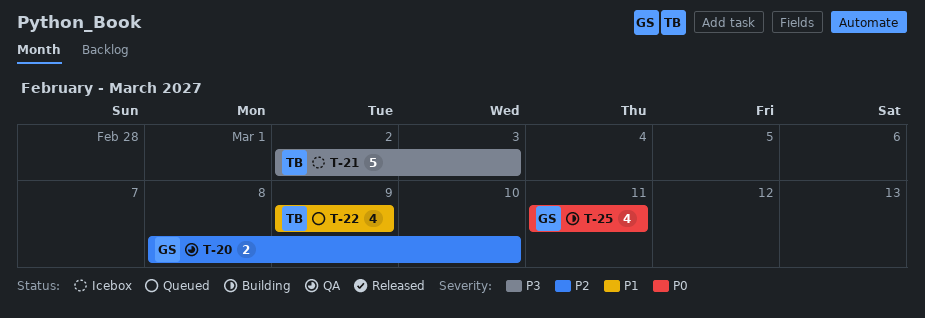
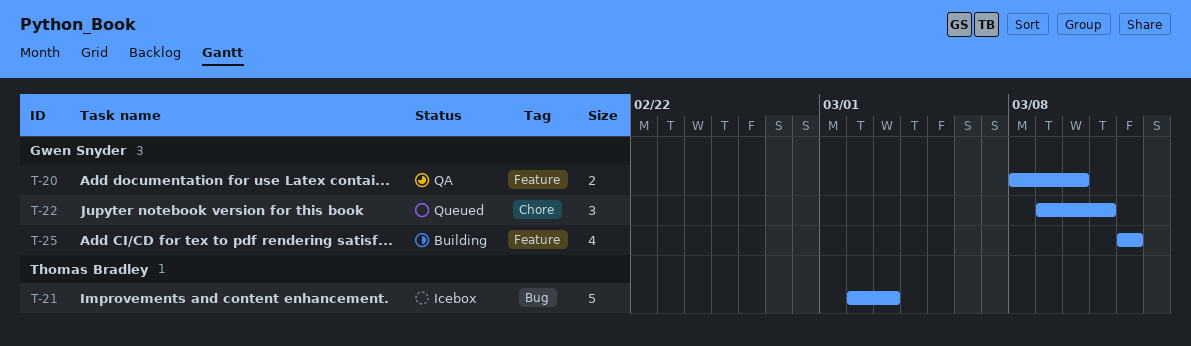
T-22, owner: Thomas Bradley -> Gwen Snyder
T-22, estimate: 4 -> 3
T-22, due: Mar 9 -> Mar 11
T-25, start: Mar 11 -> Mar 12
T-25, due: Mar 11 -> Mar 12

